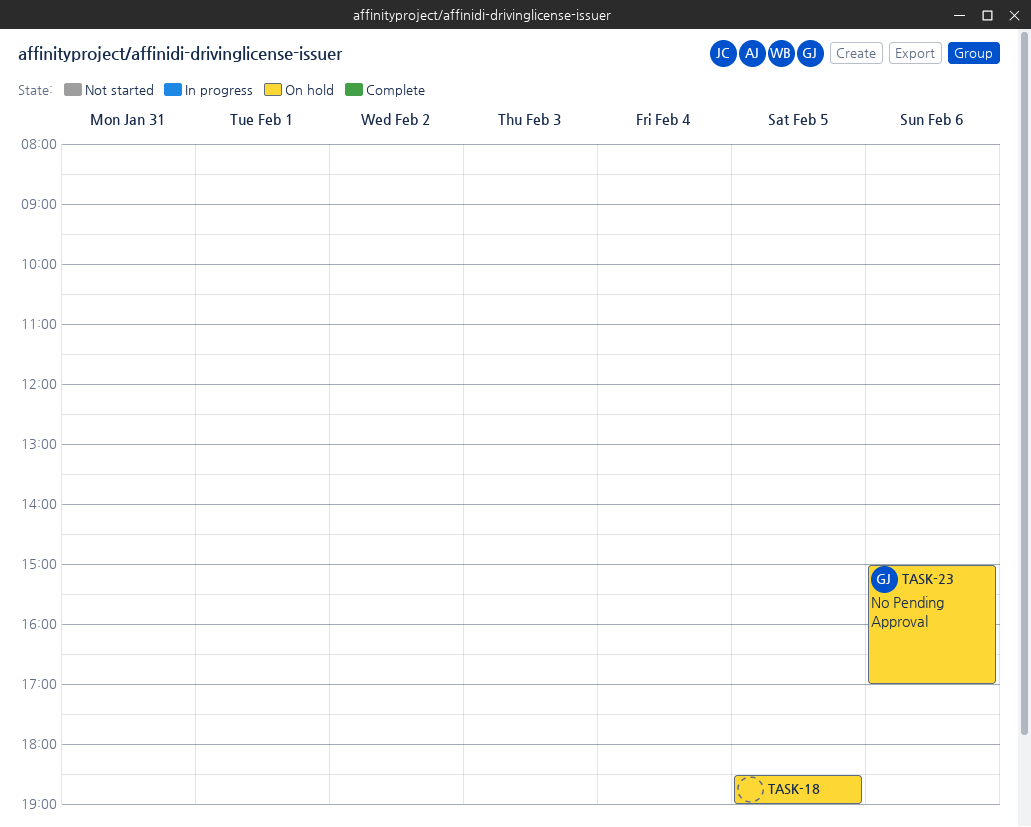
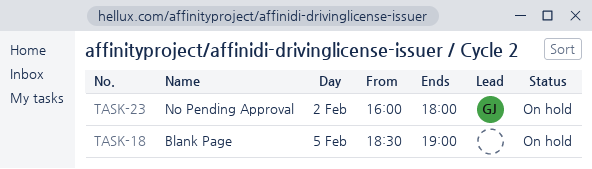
TASK-23, day: Feb 6 -> Feb 2
TASK-23, begins: 15:00 -> 16:00
TASK-23, ends: 17:00 -> 18:00

